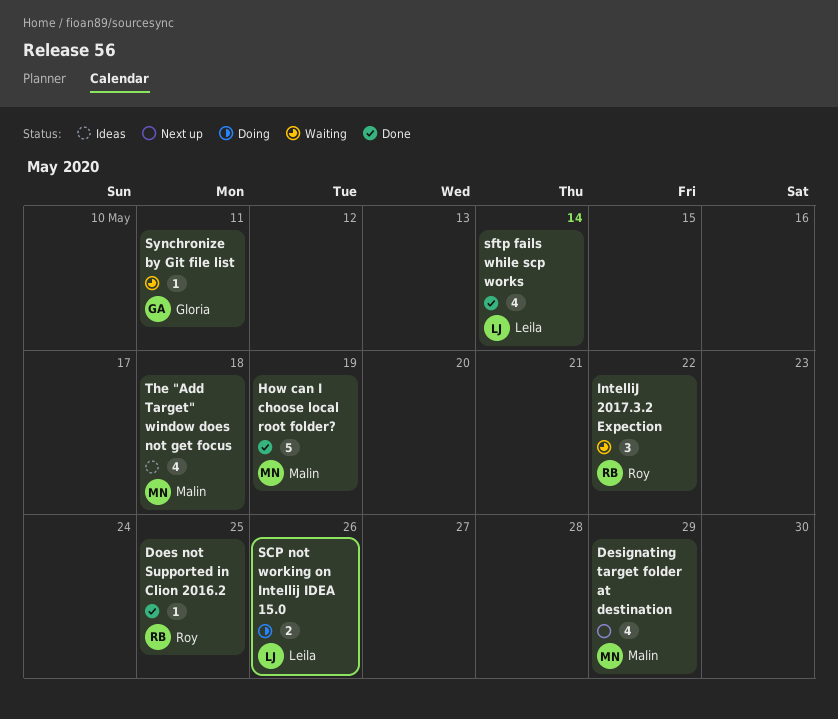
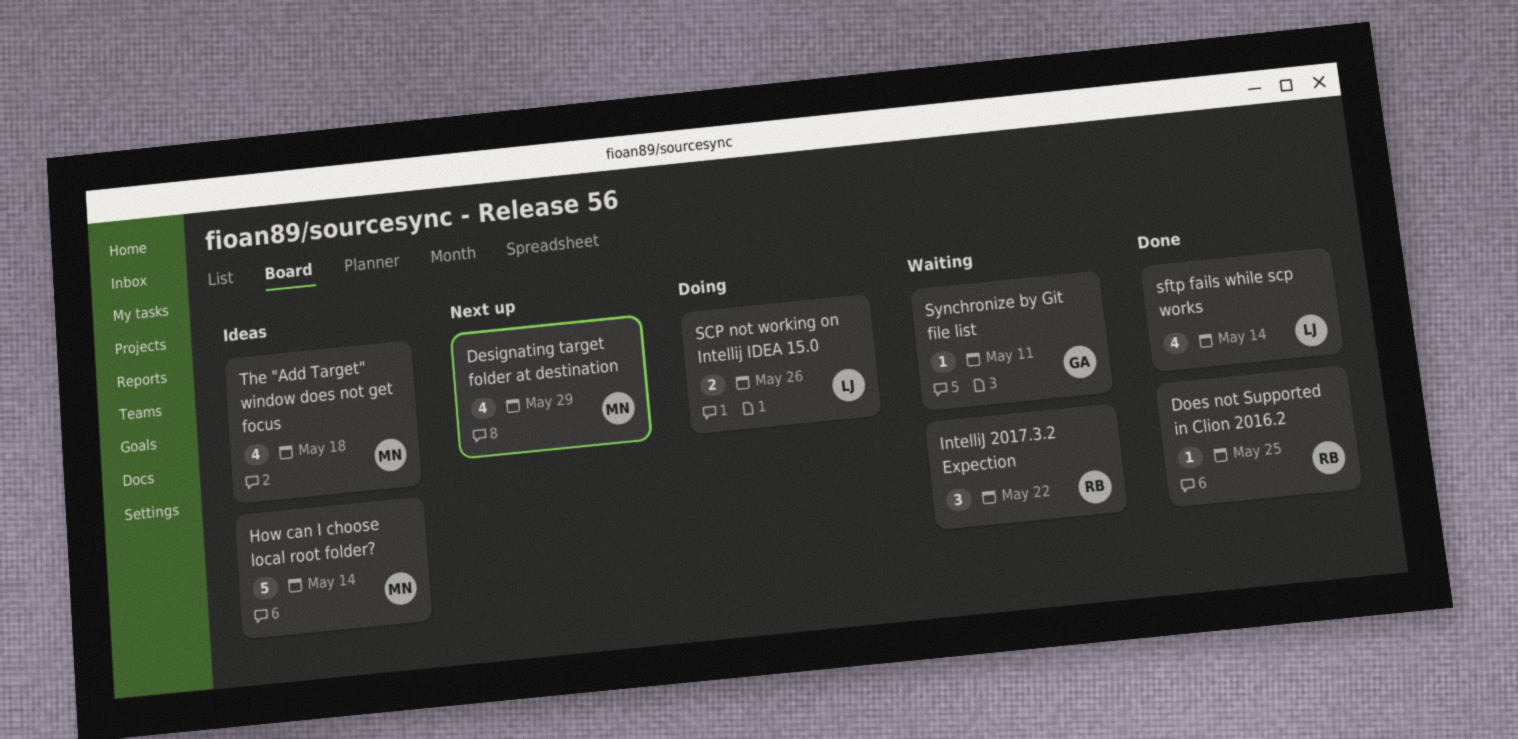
How can I choose local root folder?, status: Done -> Ideas
How can I choose local root folder?, due: May 19 -> May 14

